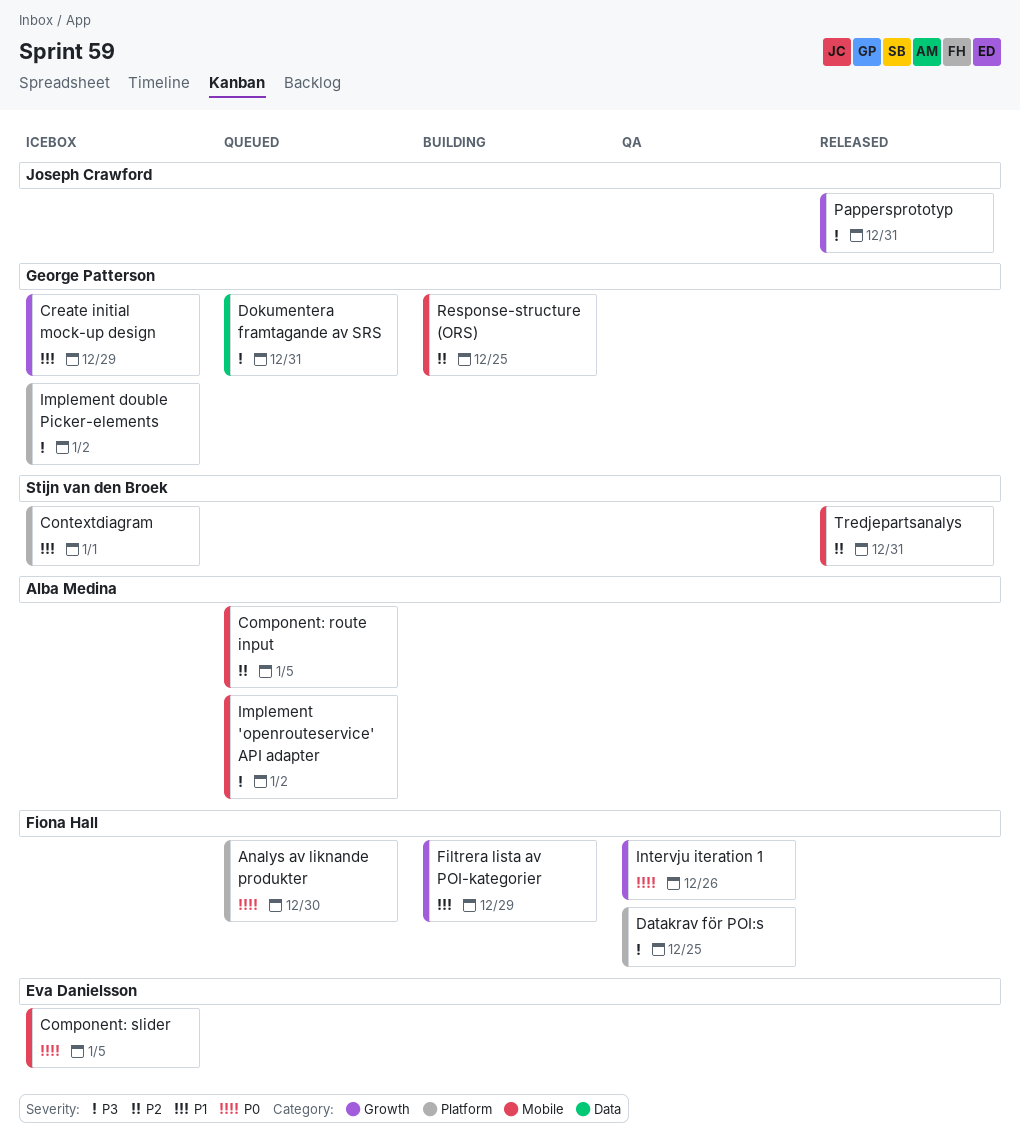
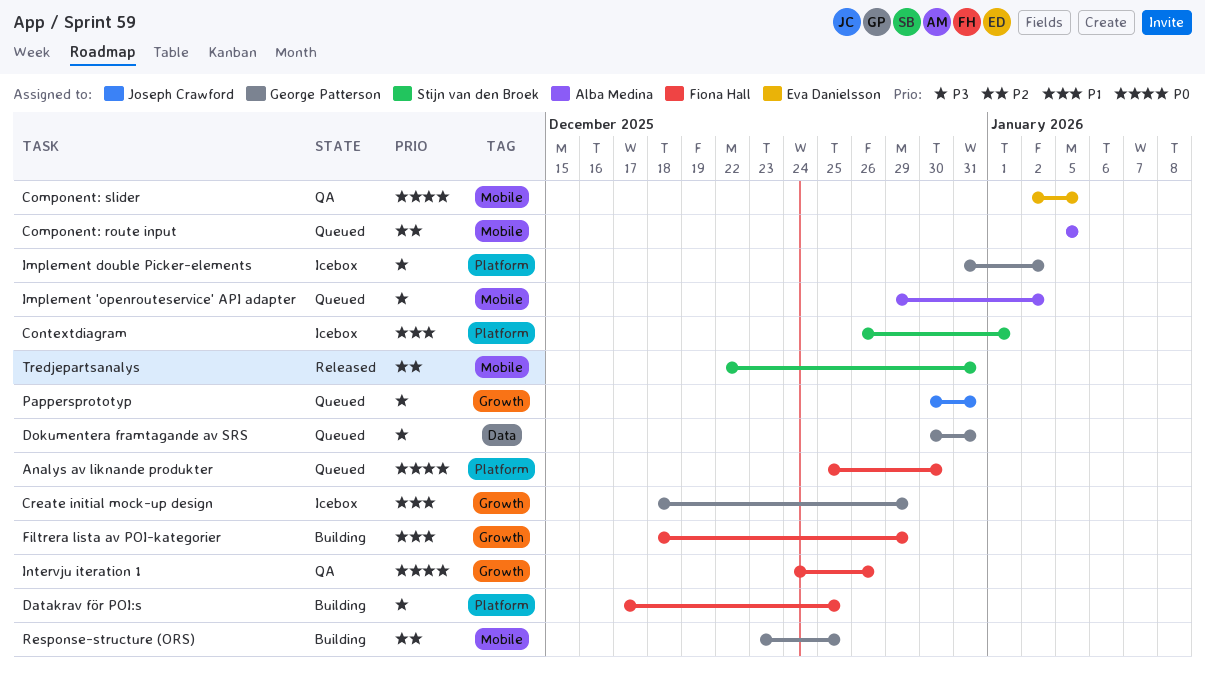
Component: slider, status: Icebox -> QA
Datakrav för POI:s, status: QA -> Building
Pappersprototyp, status: Released -> Queued

